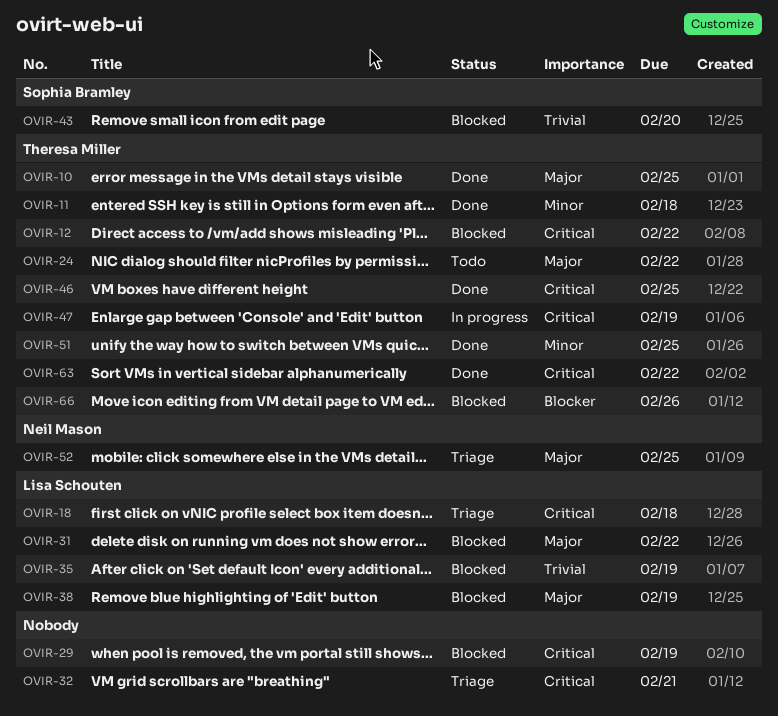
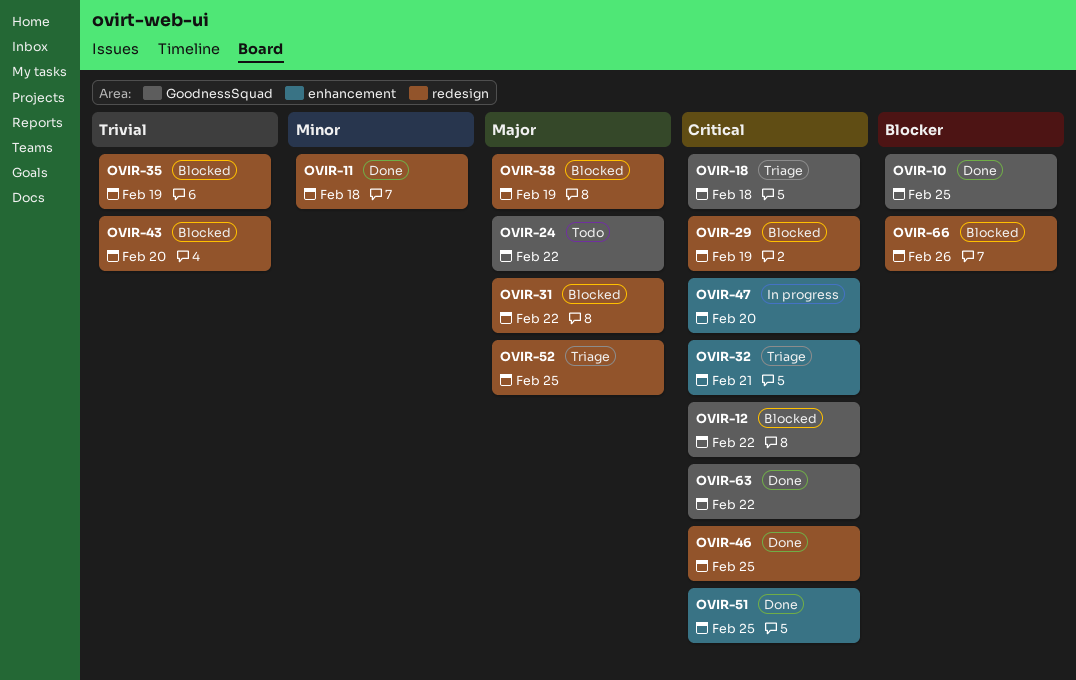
OVIR-10, priority: Major -> Blocker
OVIR-47, due: Feb 19 -> Feb 20
OVIR-51, priority: Minor -> Critical

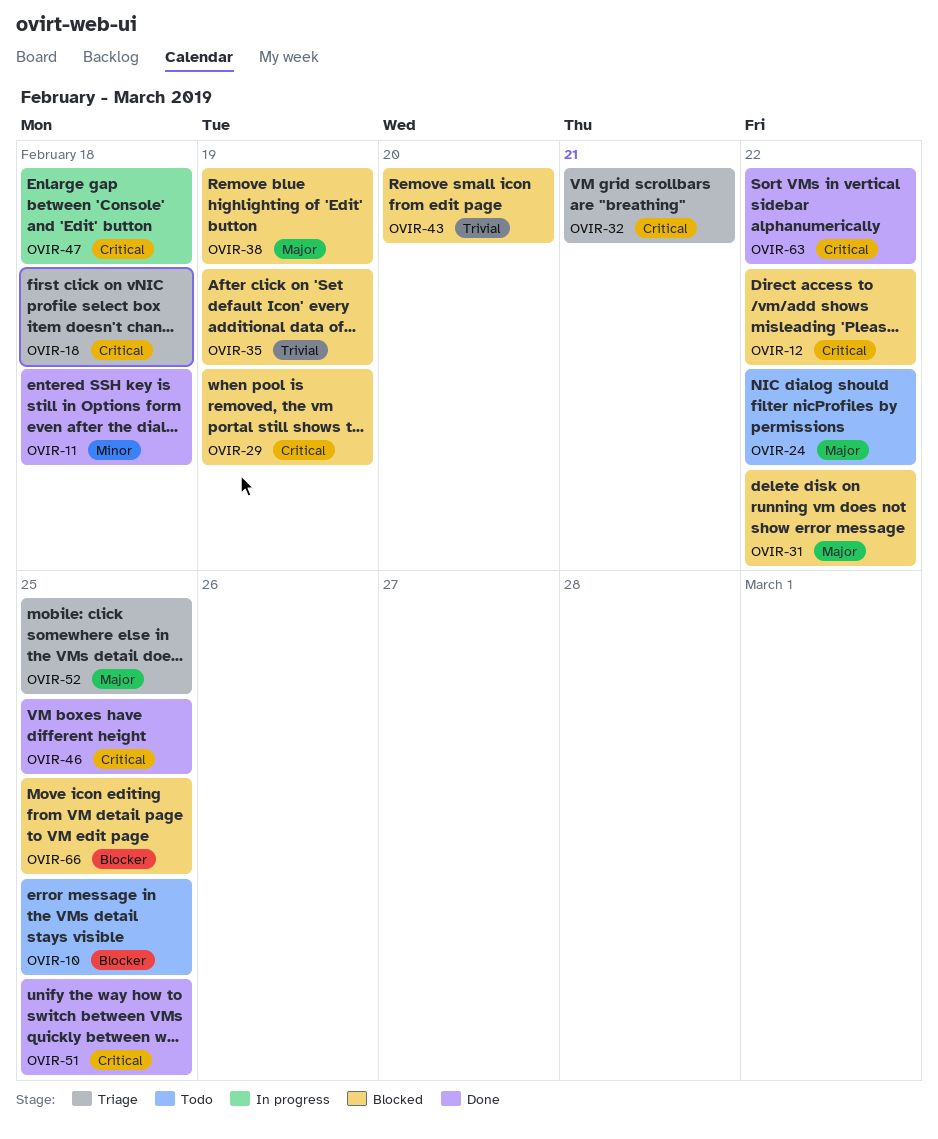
OVIR-10, status: Done -> Todo
OVIR-47, due: Feb 20 -> Feb 18
OVIR-66, due: Feb 26 -> Feb 25

